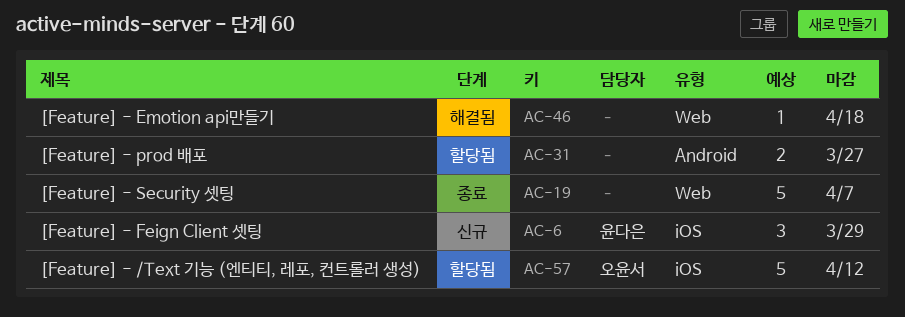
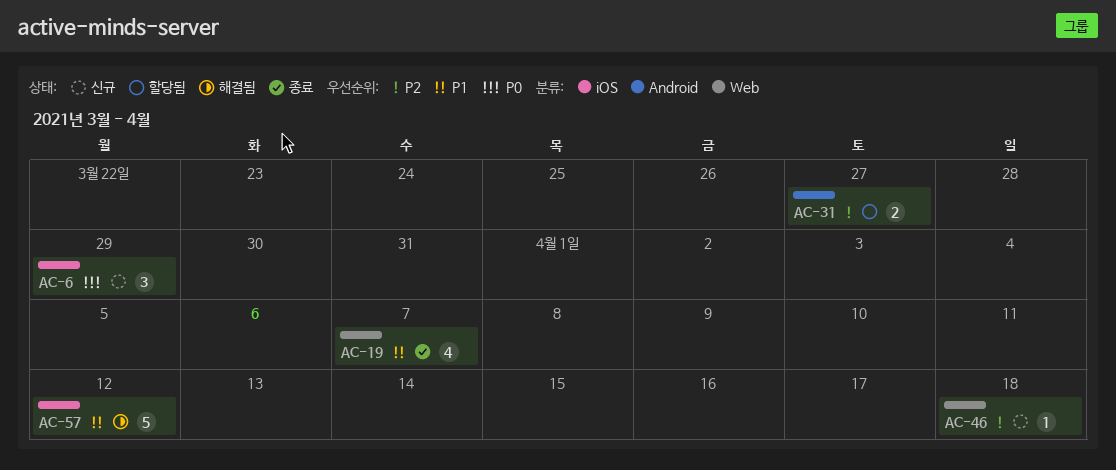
AC-19, estimate: 5 -> 4
AC-46, status: 해결됨 -> 신규
AC-57, status: 할당됨 -> 해결됨

